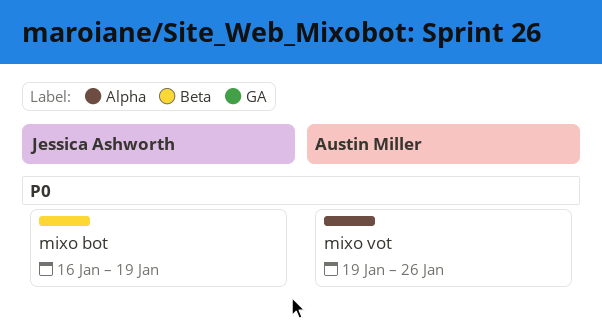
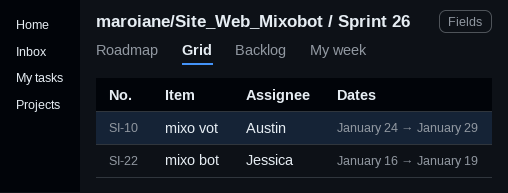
mixo vot, start: Jan 19 -> Jan 24
mixo vot, due: Jan 26 -> Jan 29

